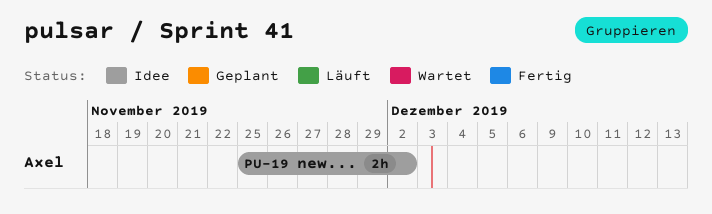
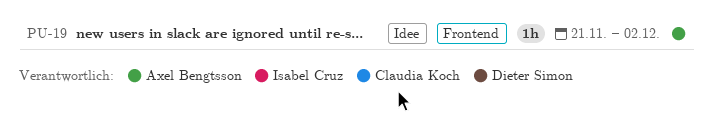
PU-19, estimate: 2h -> 1h
PU-19, start: Nov 25 -> Nov 21

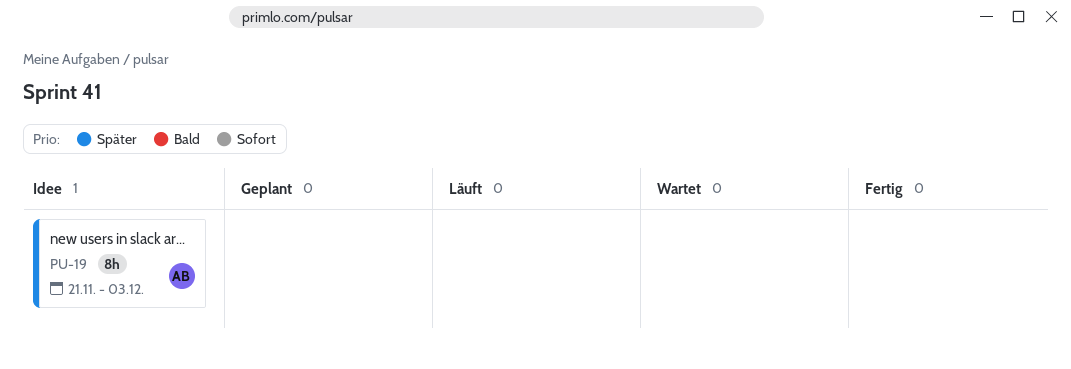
PU-19, estimate: 1h -> 8h
PU-19, due: Dec 2 -> Dec 3

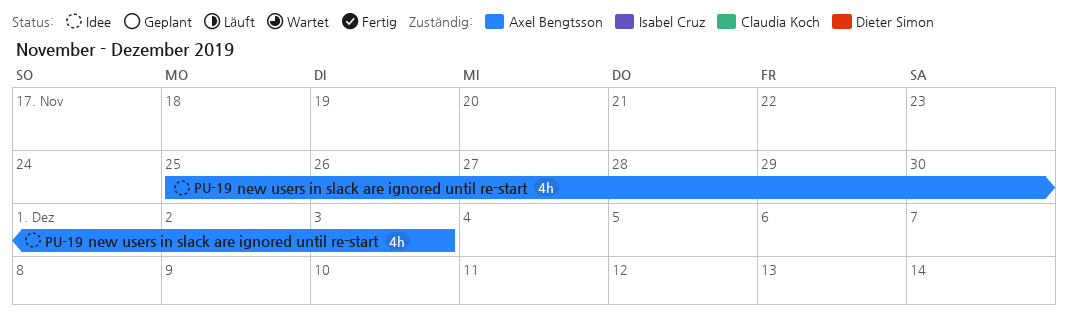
PU-19, estimate: 8h -> 4h
PU-19, start: Nov 21 -> Nov 25

